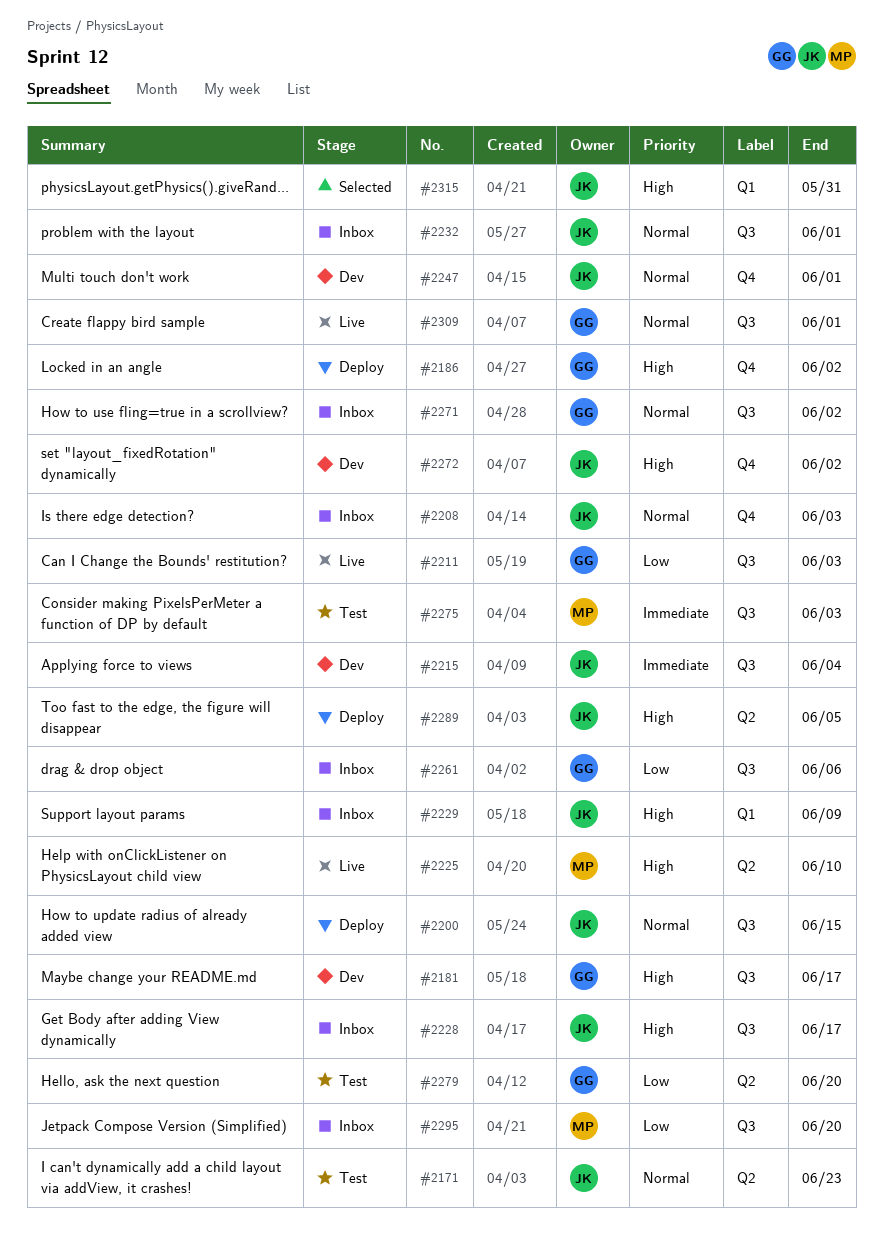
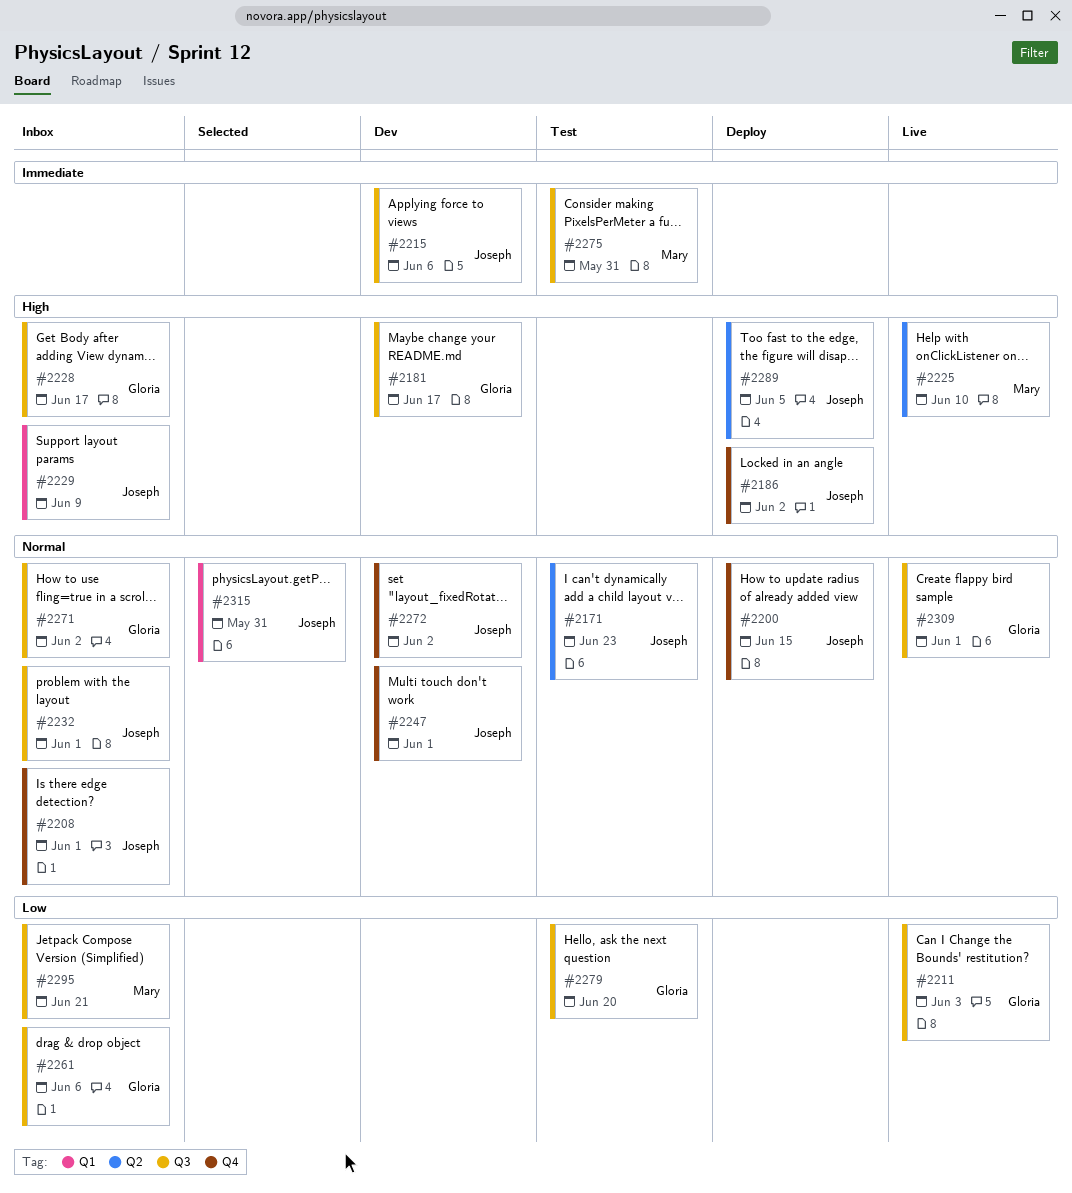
#2186, owner: Gloria -> Joseph
#2200, label: Q3 -> Q4
#2208, due: Jun 3 -> Jun 1
#2215, due: Jun 4 -> Jun 6
#2228, owner: Joseph -> Gloria
#2272, priority: High -> Normal
#2275, due: Jun 3 -> May 31
#2279, label: Q2 -> Q3
#2295, due: Jun 20 -> Jun 21
#2315, priority: High -> Normal

